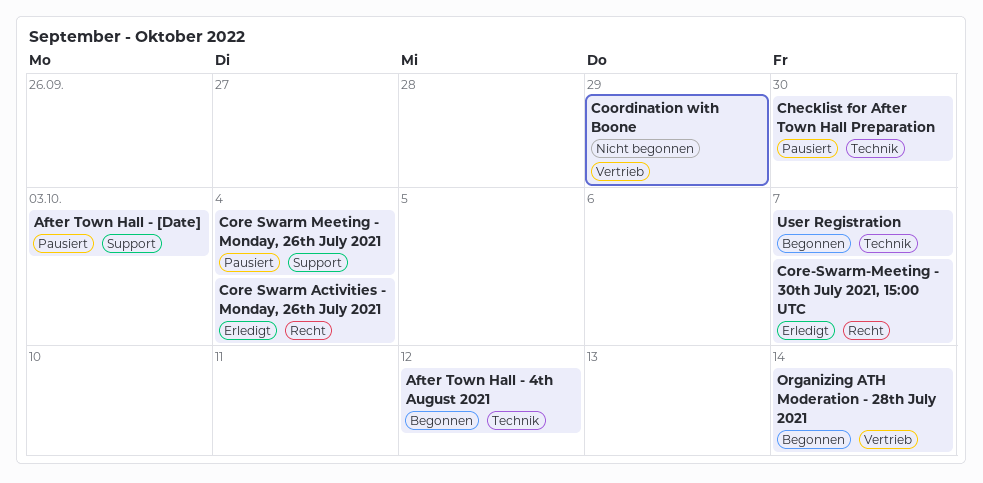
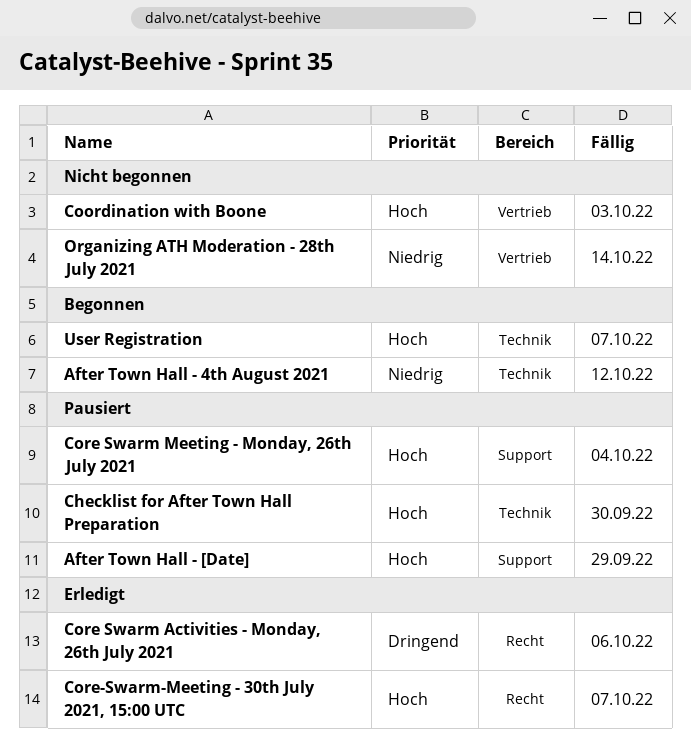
After Town Hall - [Date], due: Oct 3 -> Sep 29
Coordination with Boone, due: Sep 29 -> Oct 3
Core Swarm Activities - Monday, 26th July 2021, due: Oct 4 -> Oct 6
Organizing ATH Moderation - 28th July 2021, status: Begonnen -> Nicht begonnen

